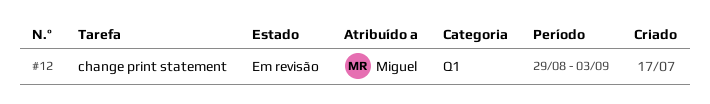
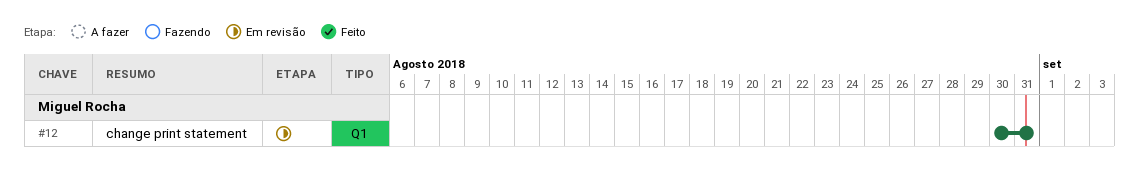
#12, start: Aug 29 -> Aug 30
#12, due: Sep 3 -> Aug 31

